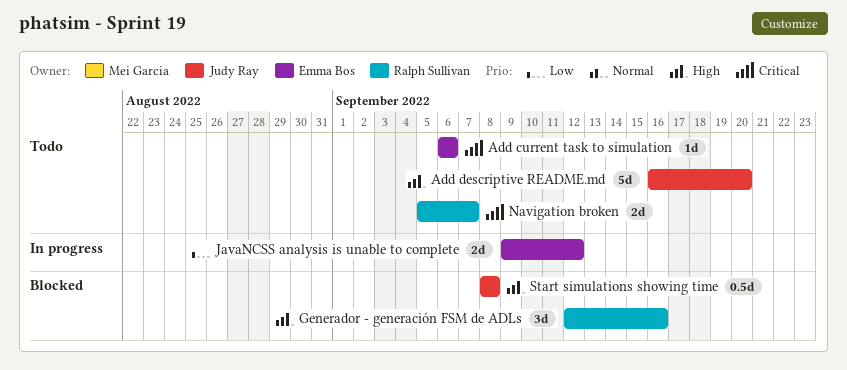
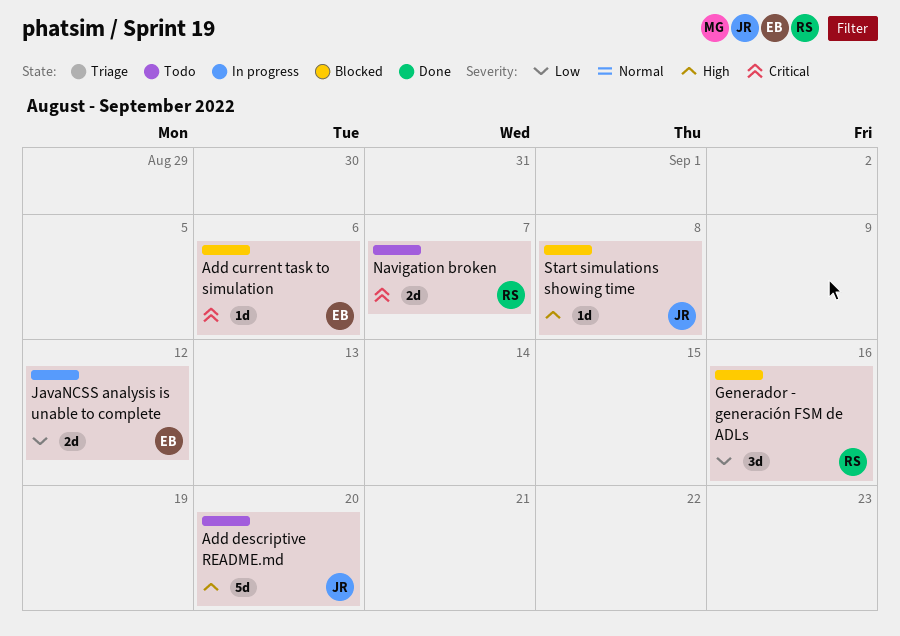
Add current task to simulation, status: Todo -> Blocked
Generador - generación FSM de ADLs, priority: High -> Low
Start simulations showing time, estimate: 0.5d -> 1d

